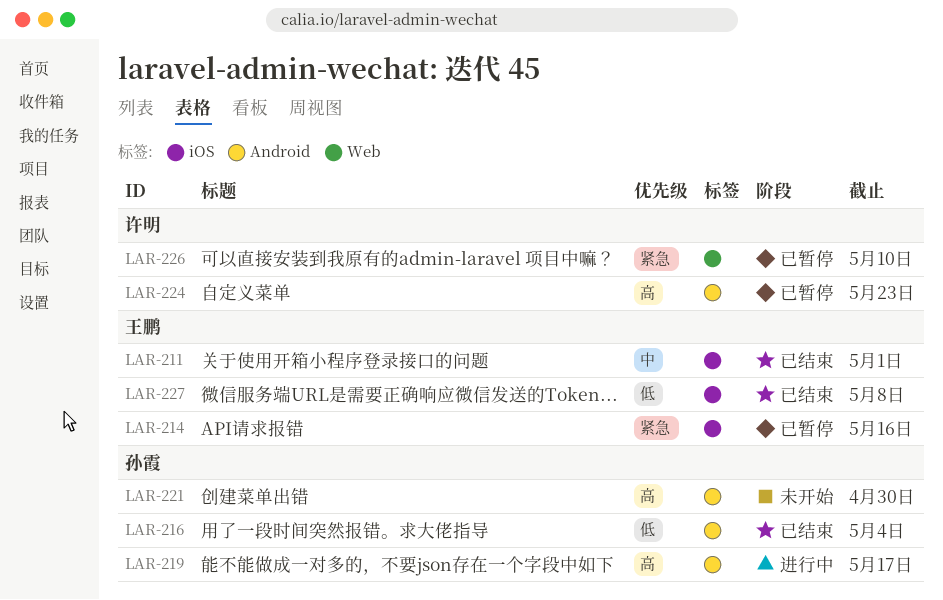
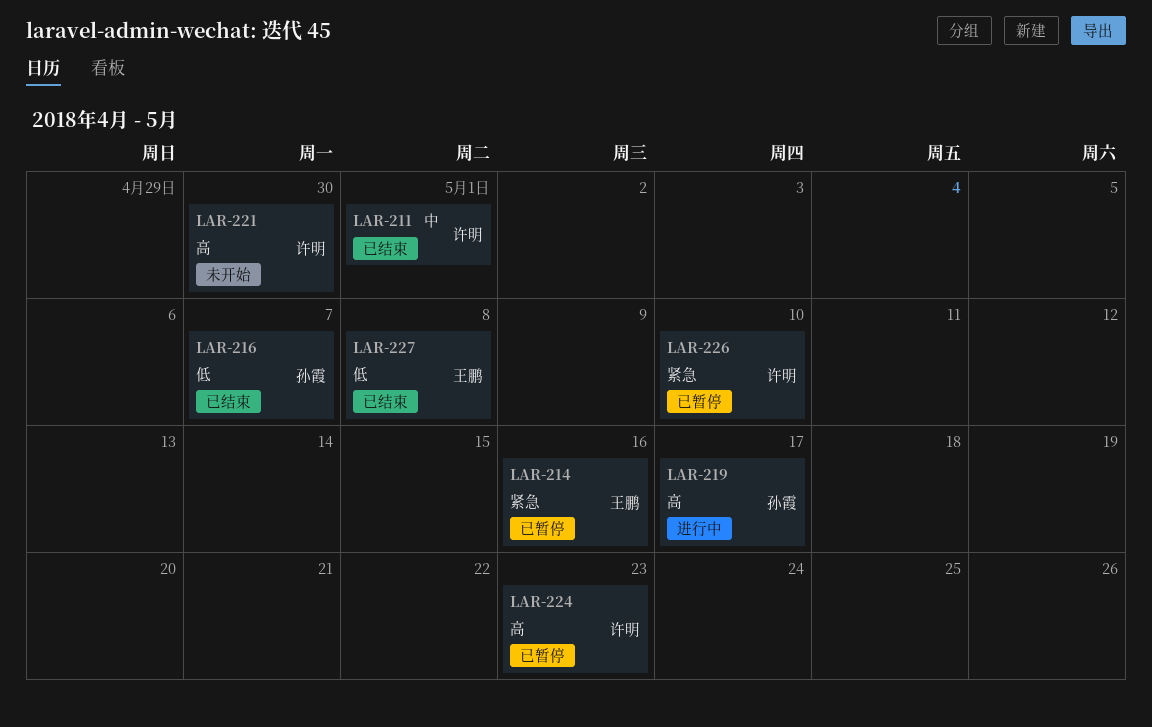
LAR-211, owner: 王鹏 -> 许明
LAR-216, due: May 4 -> May 7
LAR-221, owner: 孙霞 -> 许明

